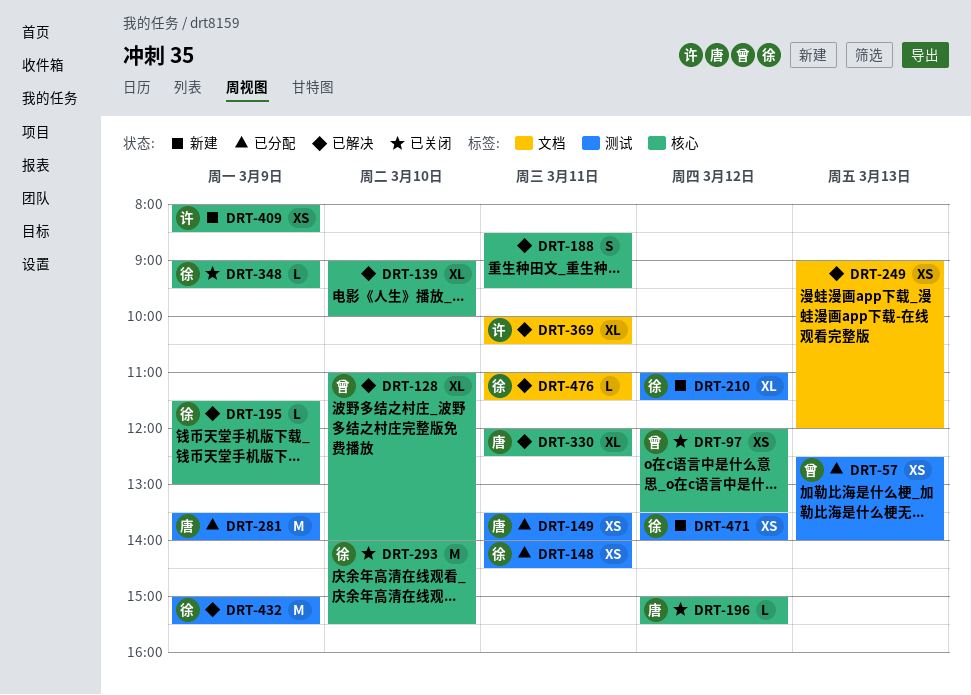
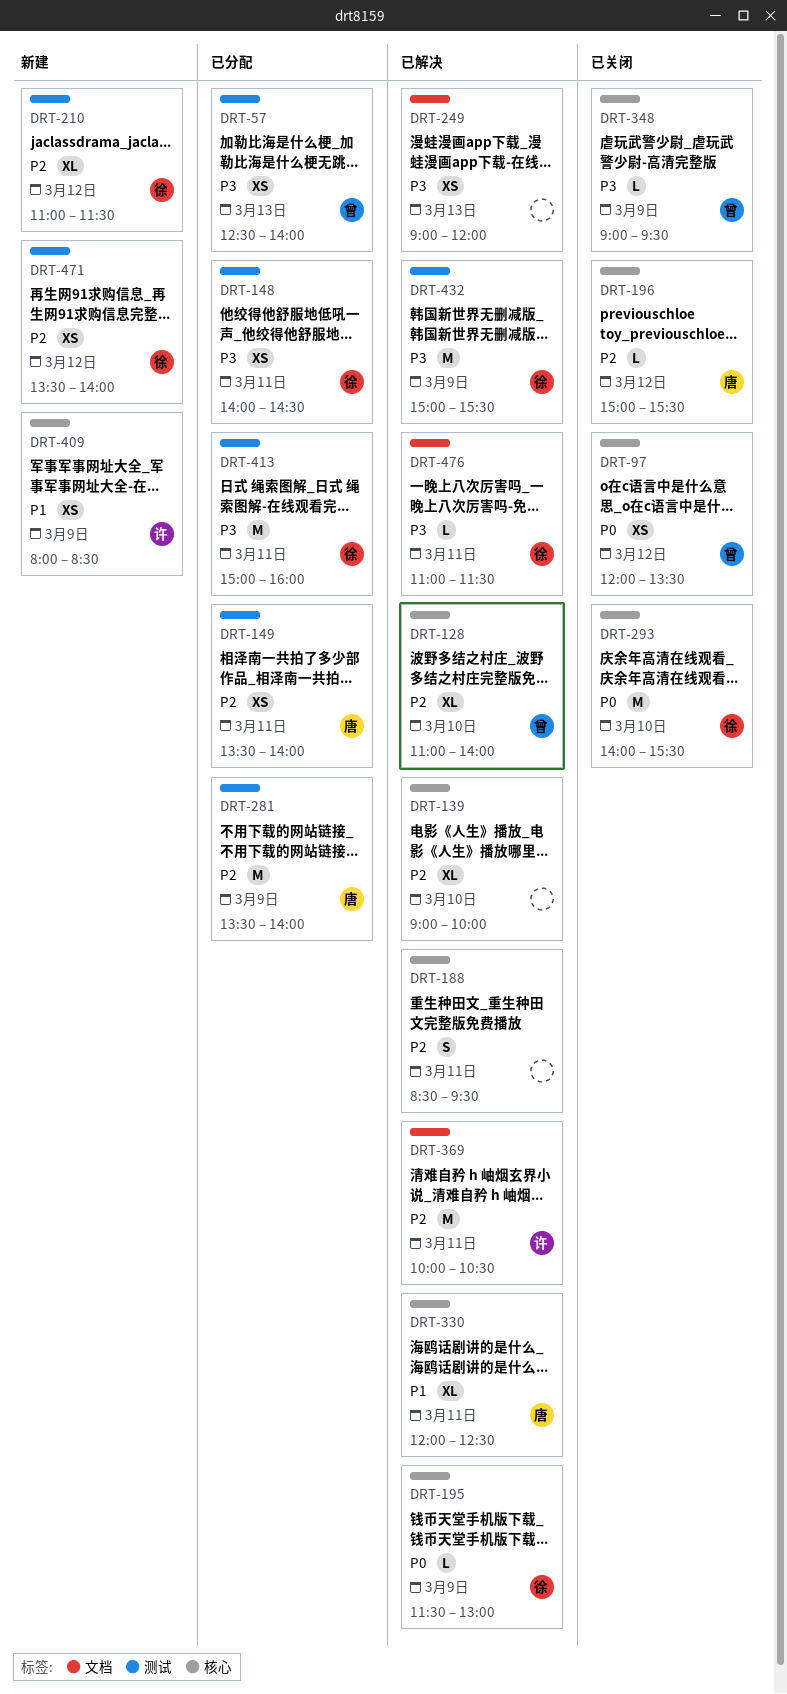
DRT-348, owner: 徐 -> 曾
DRT-369, estimate: XL -> M
DRT-413: none -> present

